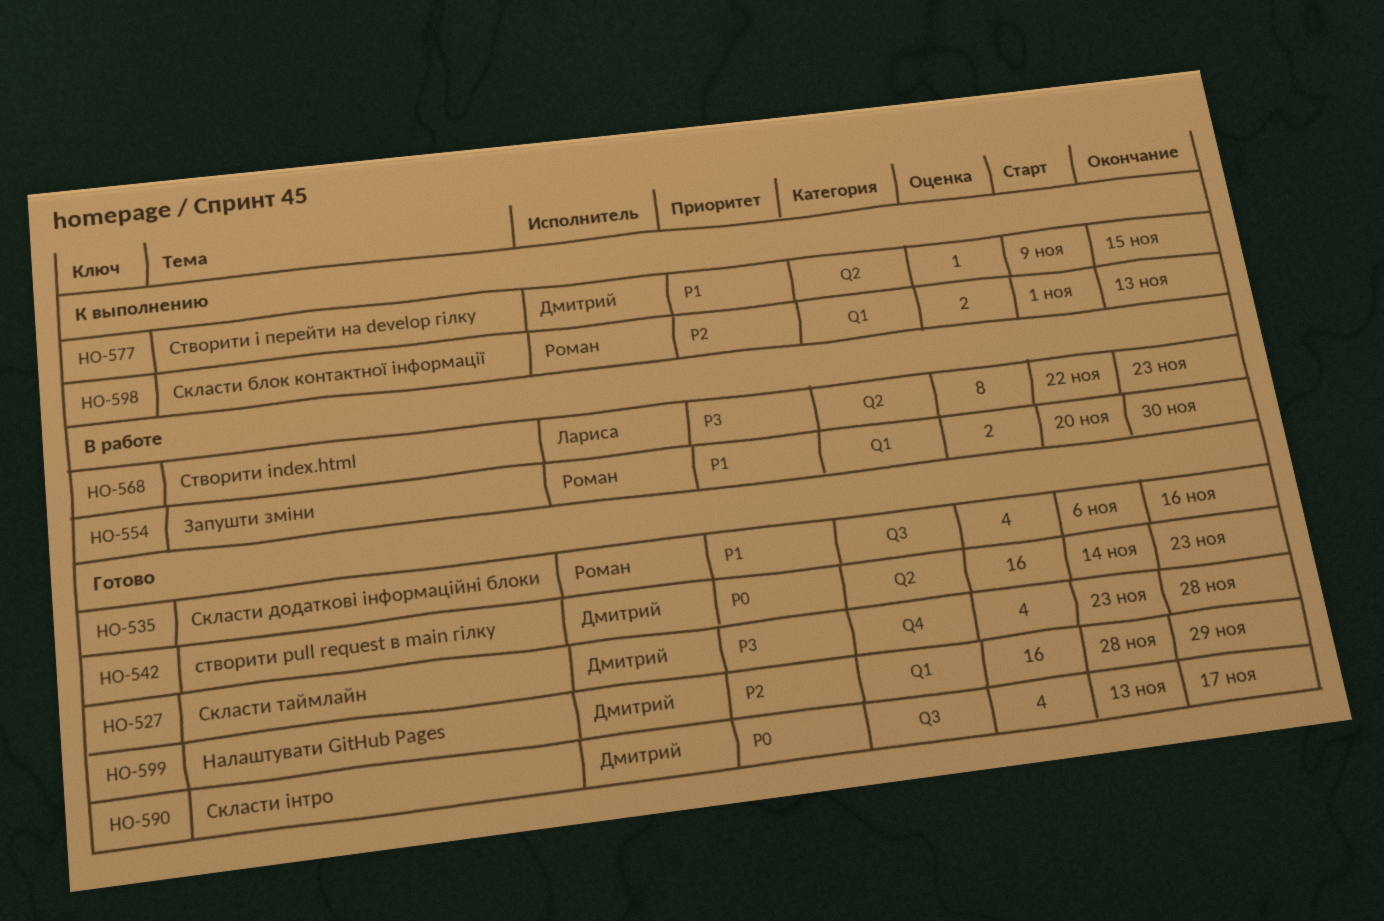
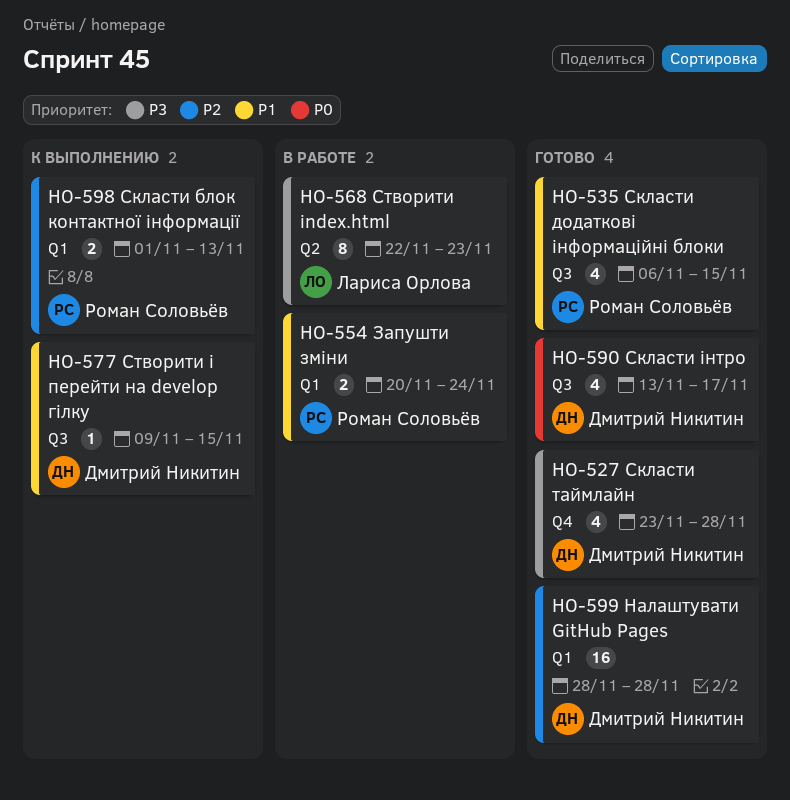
HO-535, due: Nov 16 -> Nov 15
HO-542: present -> none
HO-554, due: Nov 30 -> Nov 24
HO-577, label: Q2 -> Q3
HO-599, due: Nov 29 -> Nov 28

